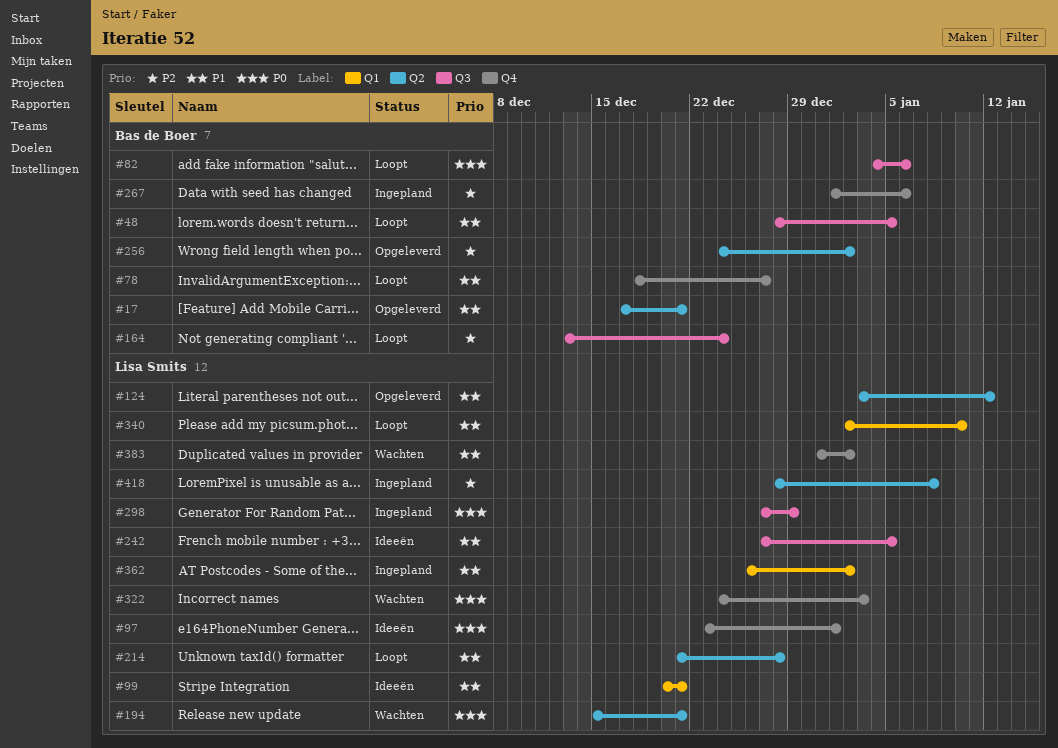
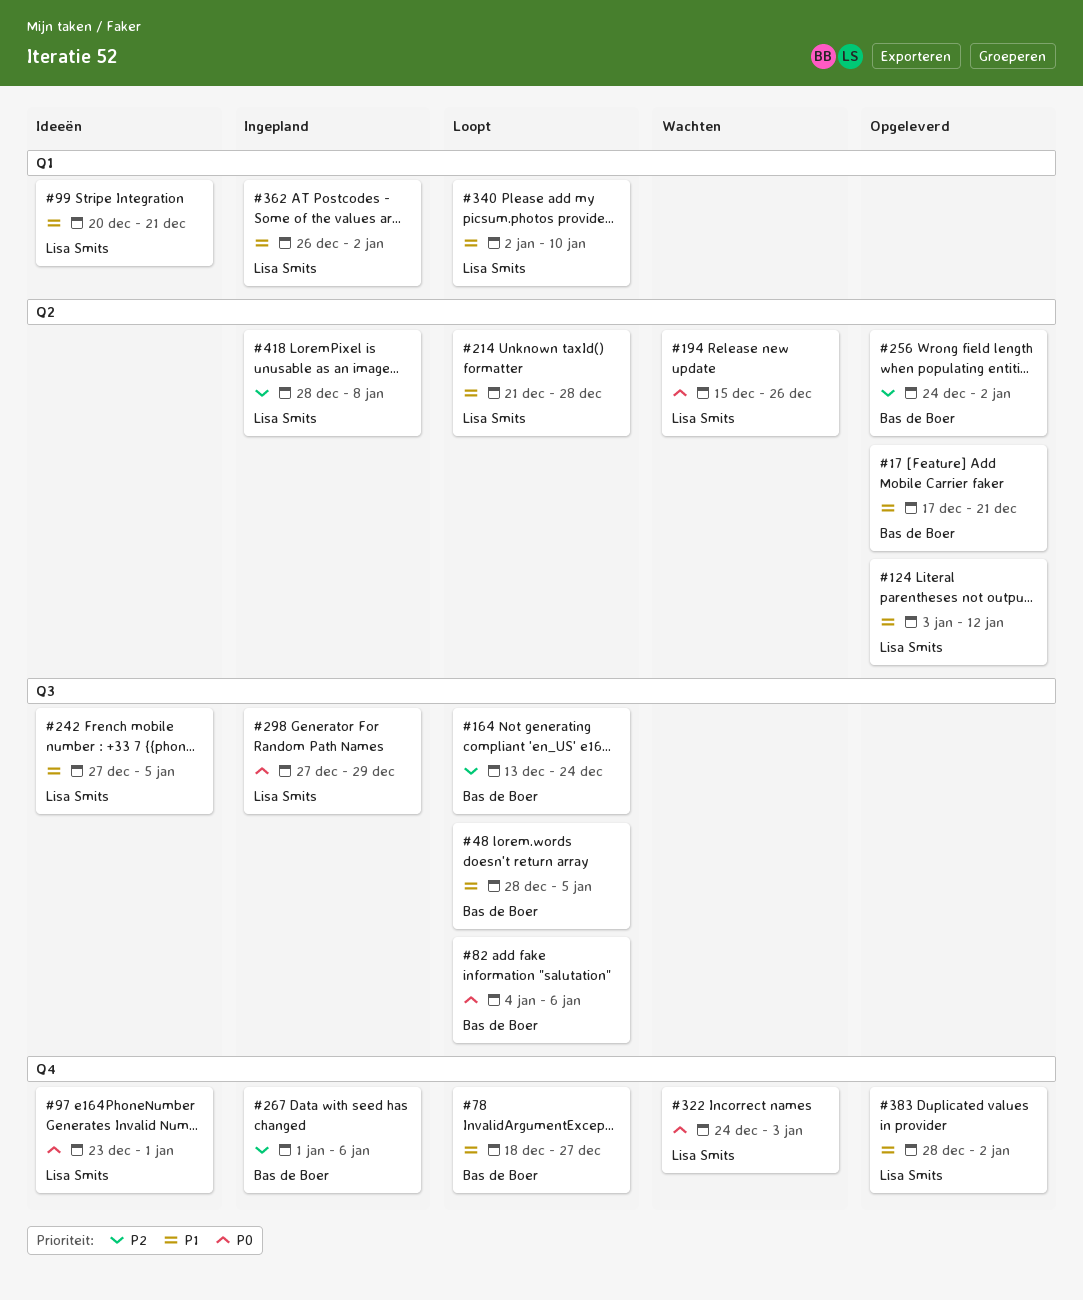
#194, due: Dec 21 -> Dec 26
#383, status: Wachten -> Opgeleverd
#383, start: Dec 31 -> Dec 28

